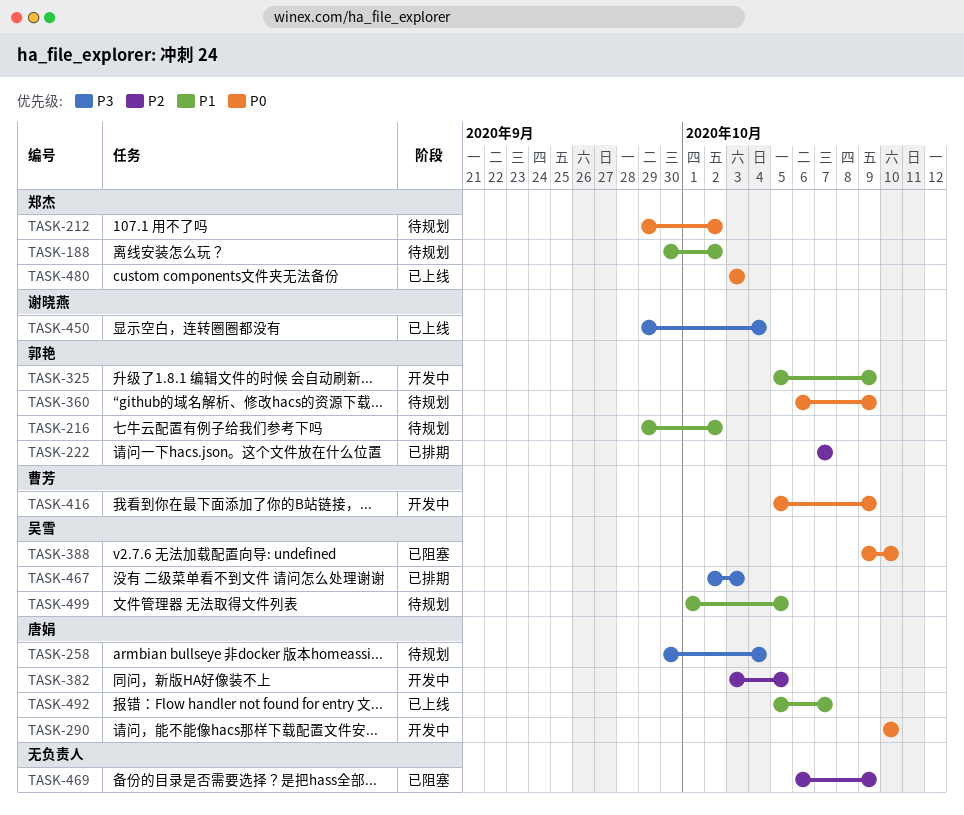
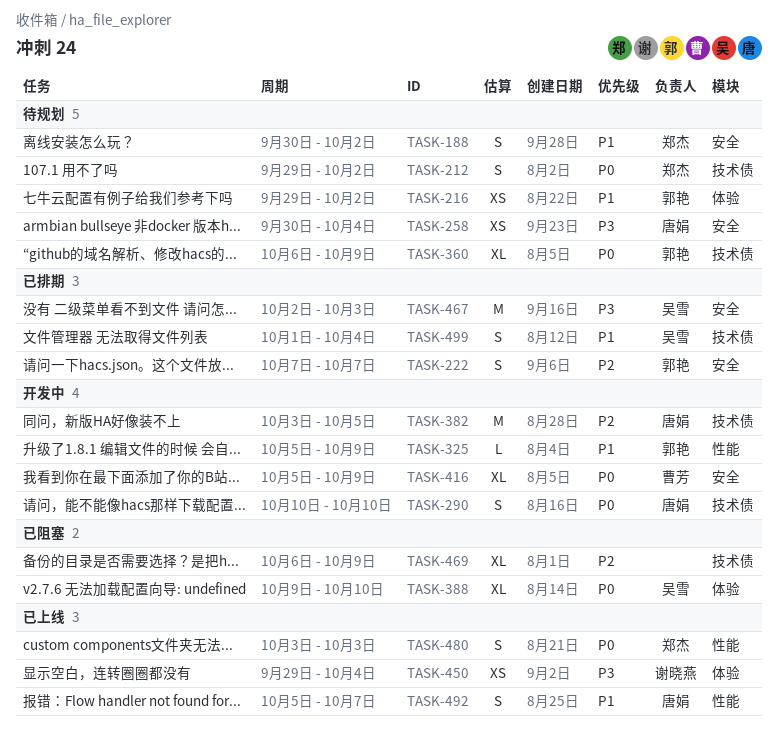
TASK-499, status: 待规划 -> 已排期
TASK-499, due: Oct 5 -> Oct 4

